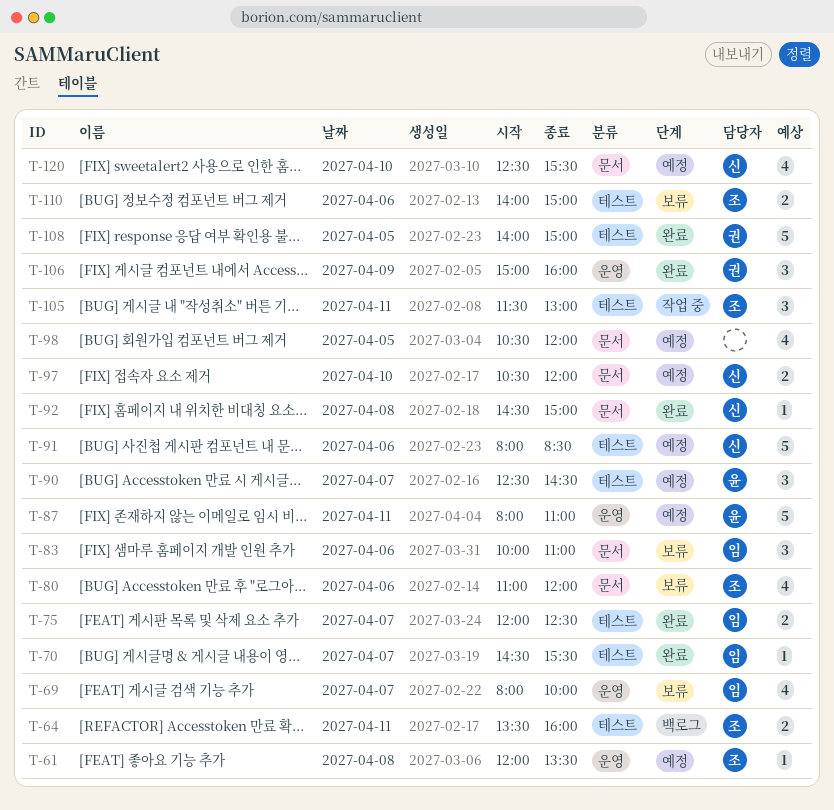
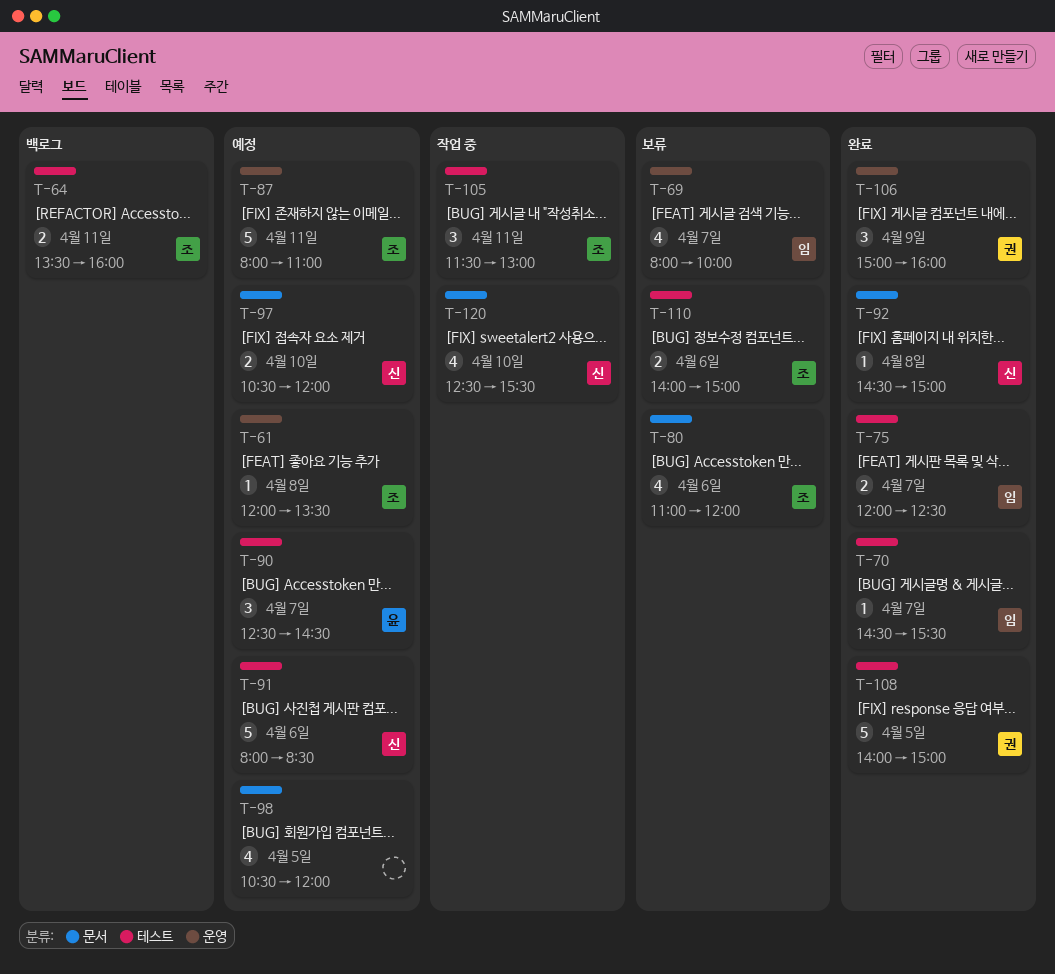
T-83: present -> none
T-87, owner: 윤 -> 조
T-120, status: 예정 -> 작업 중

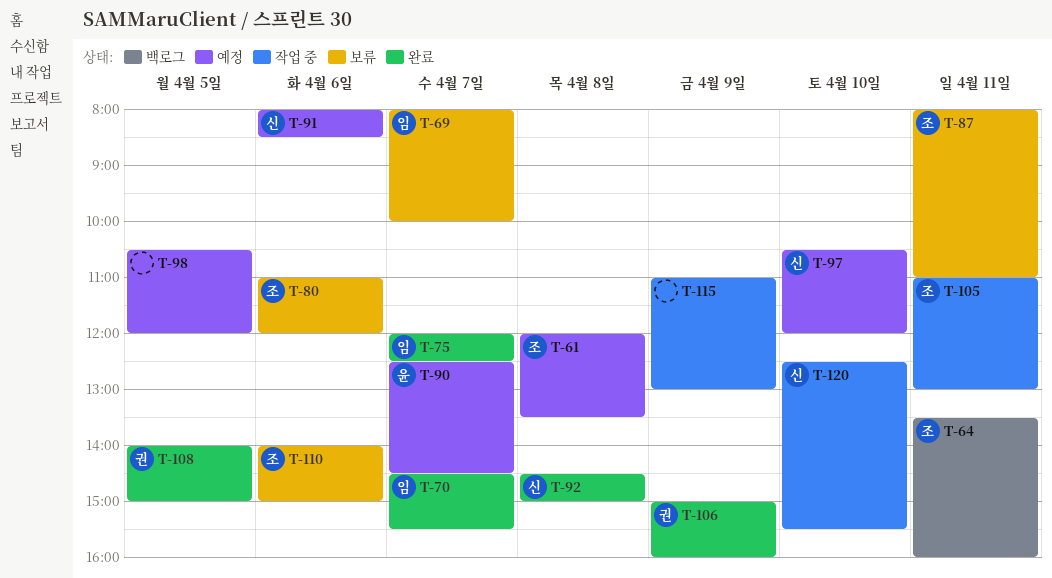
T-87, status: 예정 -> 보류
T-105, begins: 11:30 -> 11:00
T-115: none -> present

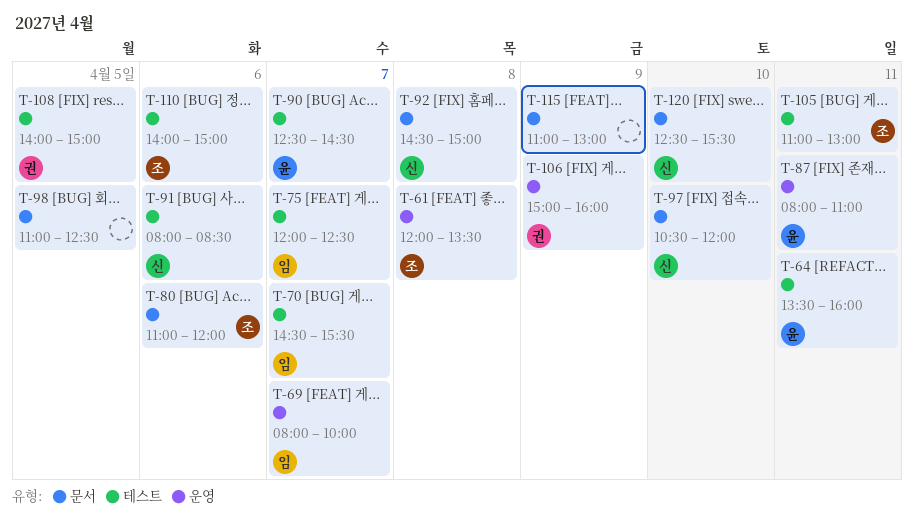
T-64, owner: 조 -> 윤
T-87, owner: 조 -> 윤
T-98, begins: 10:30 -> 11:00
T-98, ends: 12:00 -> 12:30

